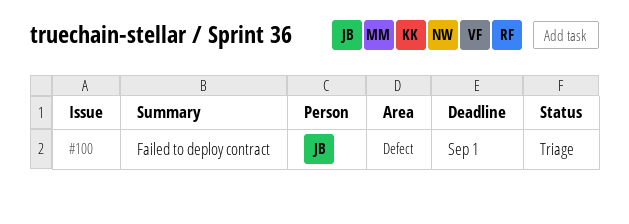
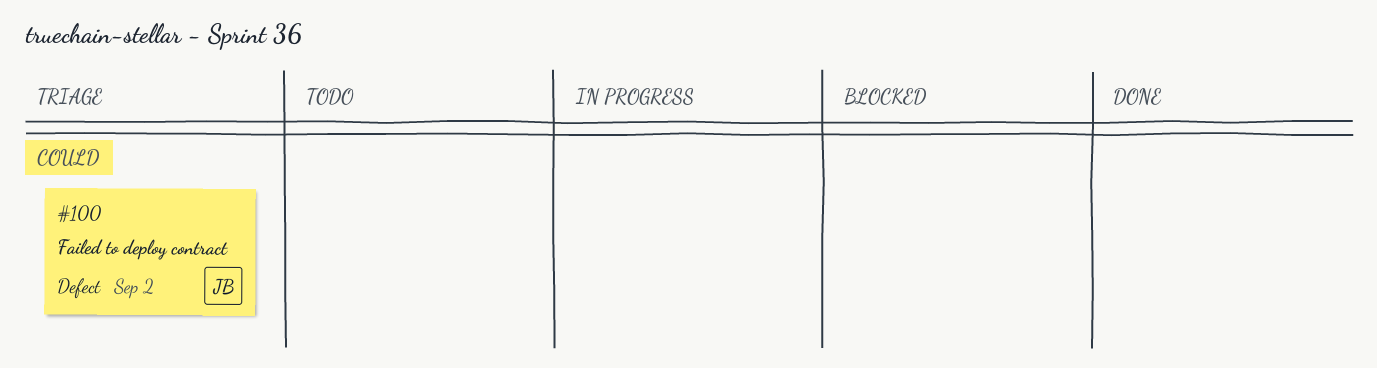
#100, due: Sep 1 -> Sep 2

